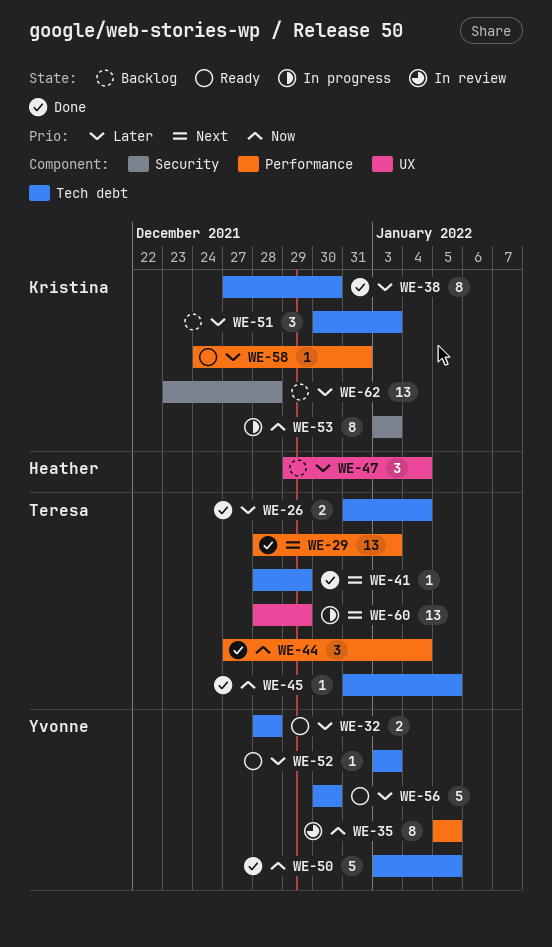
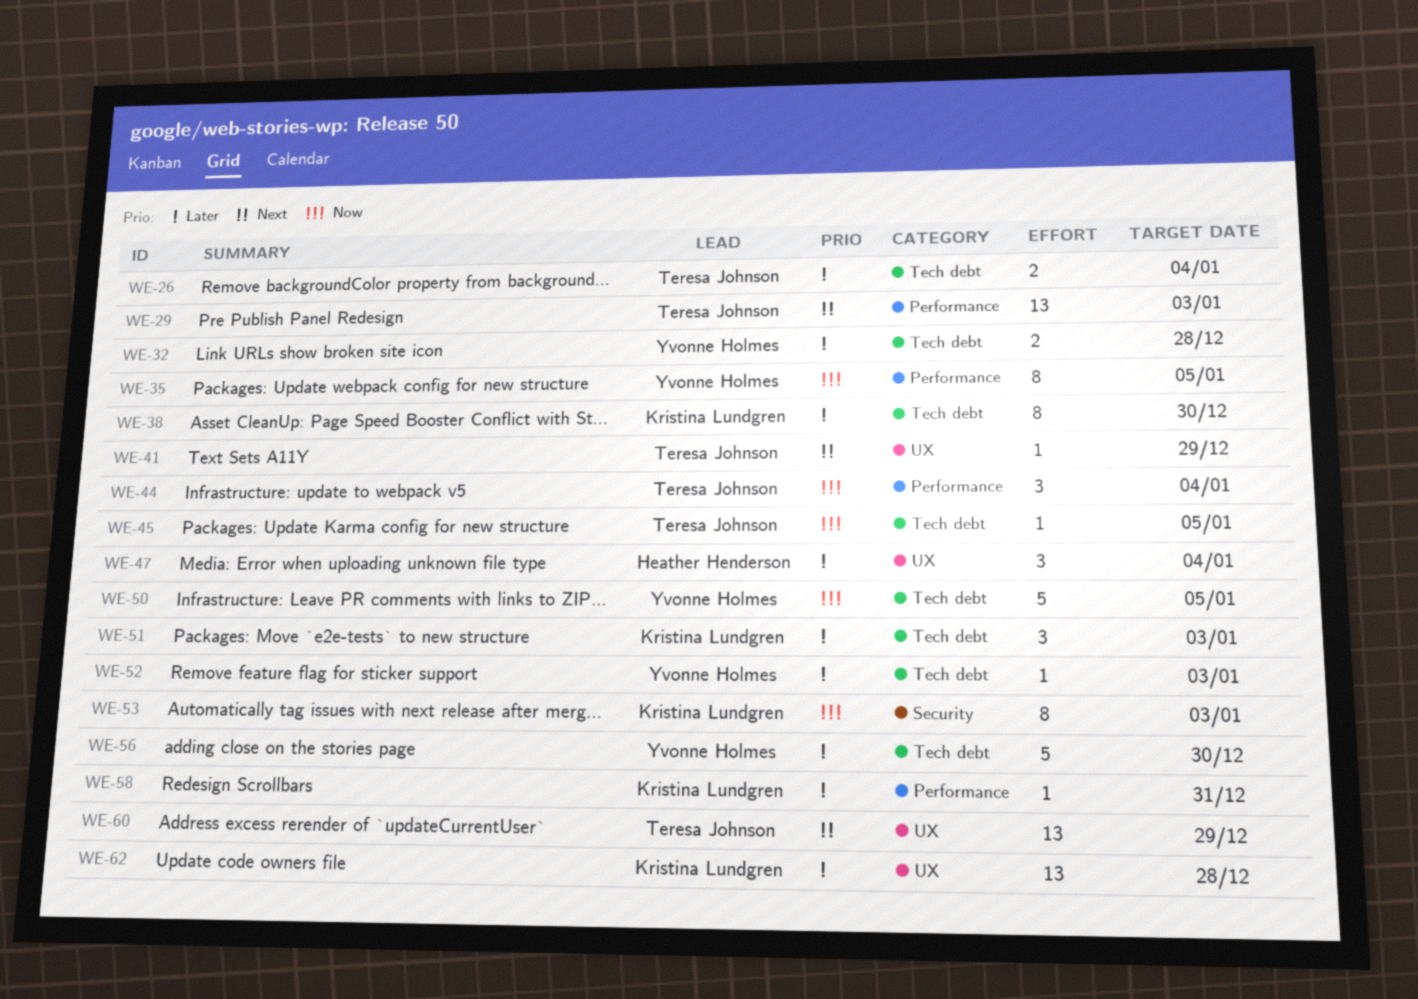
WE-41, label: Tech debt -> UX
WE-62, label: Security -> UX

